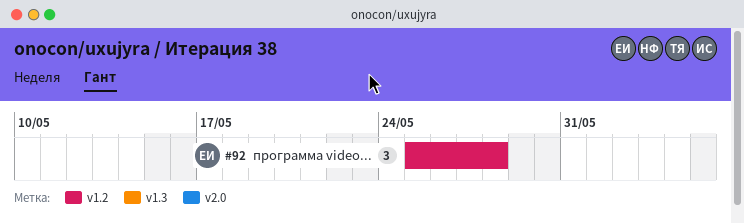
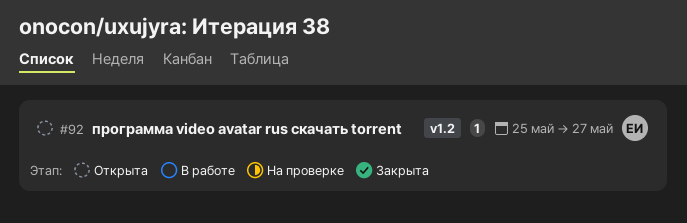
#92, estimate: 3 -> 1
#92, due: May 28 -> May 27

